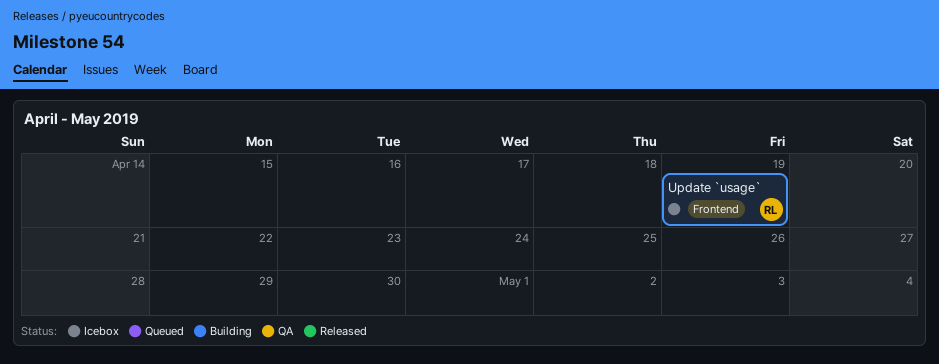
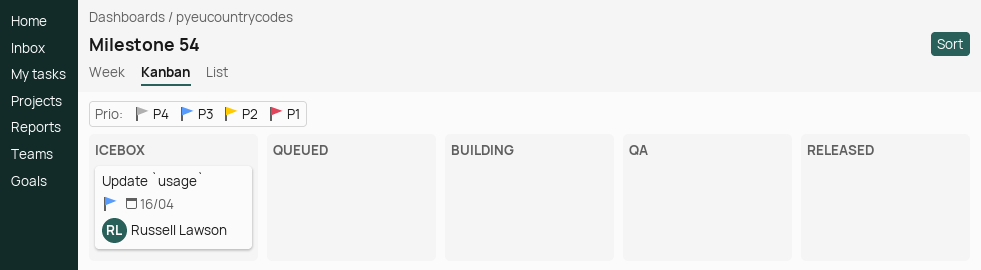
Update `usage`, due: Apr 19 -> Apr 16

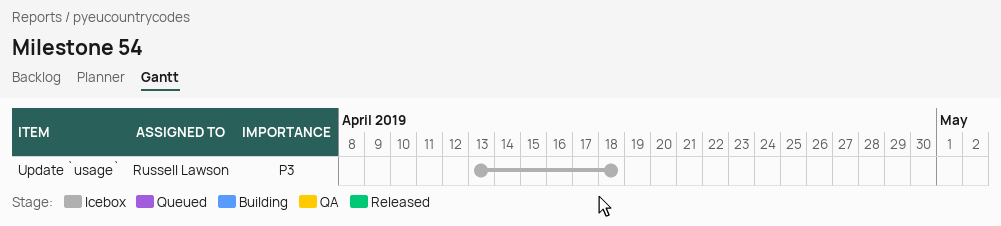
Update `usage`, due: Apr 16 -> Apr 18

